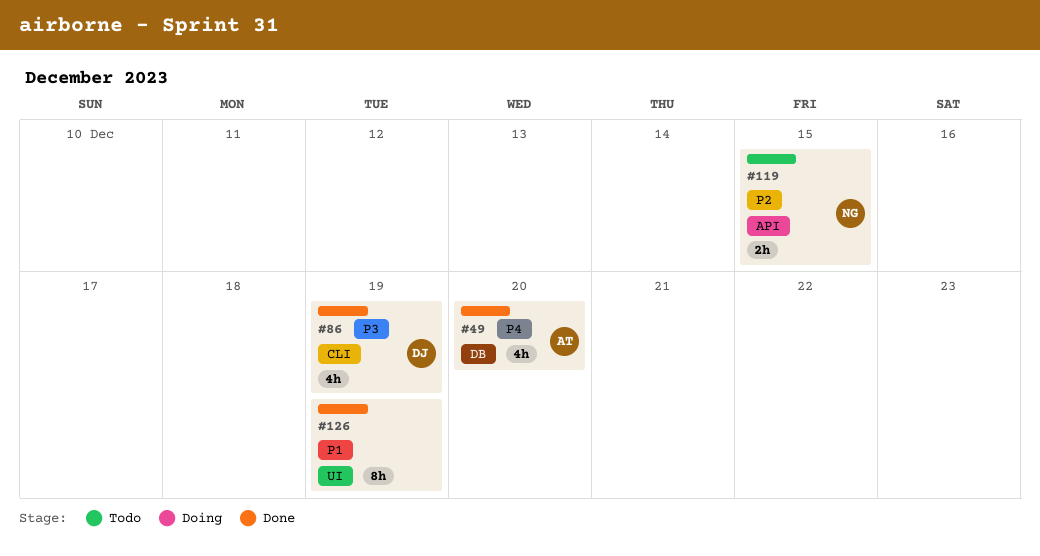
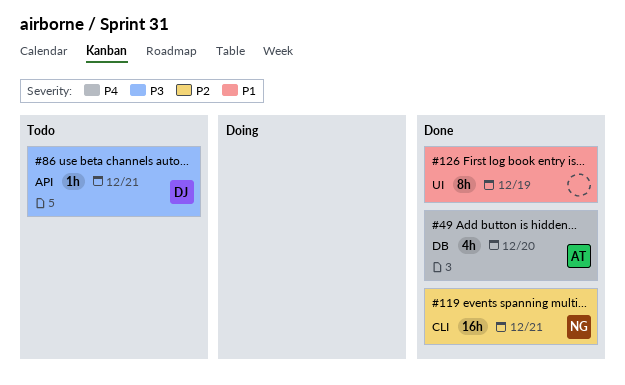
#86, status: Done -> Todo
#86, label: CLI -> API
#86, estimate: 4h -> 1h
#86, due: Dec 19 -> Dec 21
#119, status: Todo -> Done
#119, label: API -> CLI
#119, estimate: 2h -> 16h
#119, due: Dec 15 -> Dec 21

